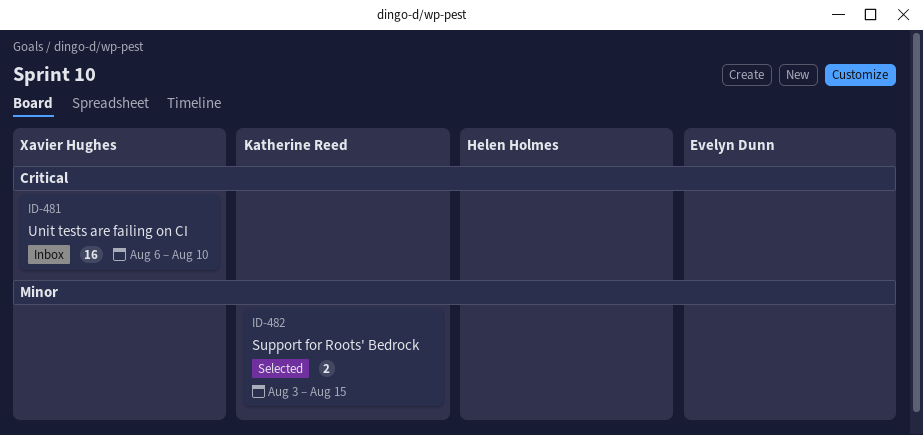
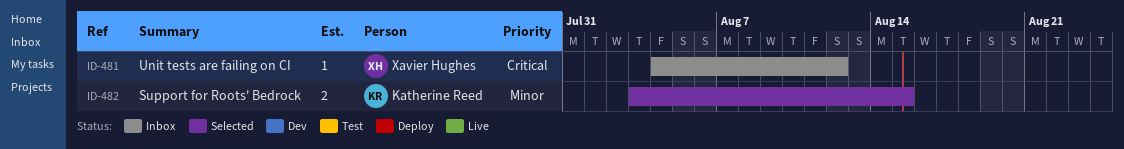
ID-481, estimate: 16 -> 1
ID-481, start: Aug 6 -> Aug 4
ID-481, due: Aug 10 -> Aug 12

